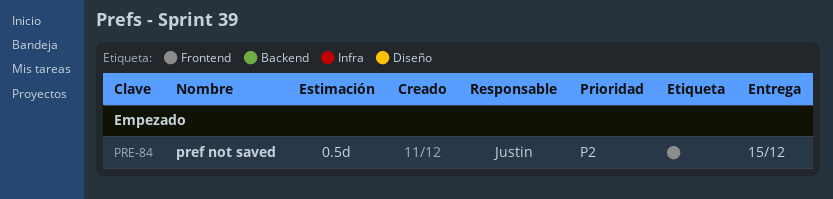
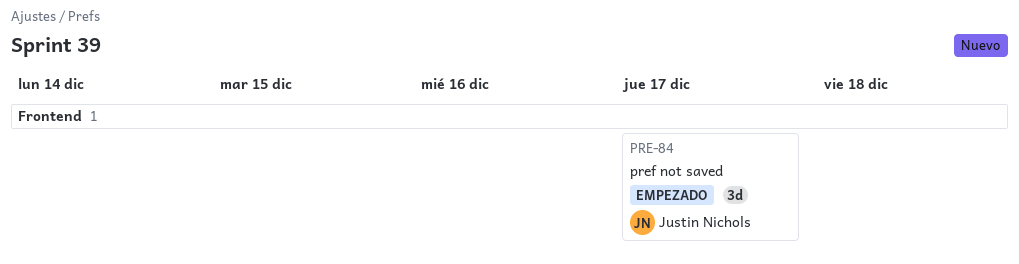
PRE-84, estimate: 0.5d -> 3d
PRE-84, due: Dec 15 -> Dec 17

